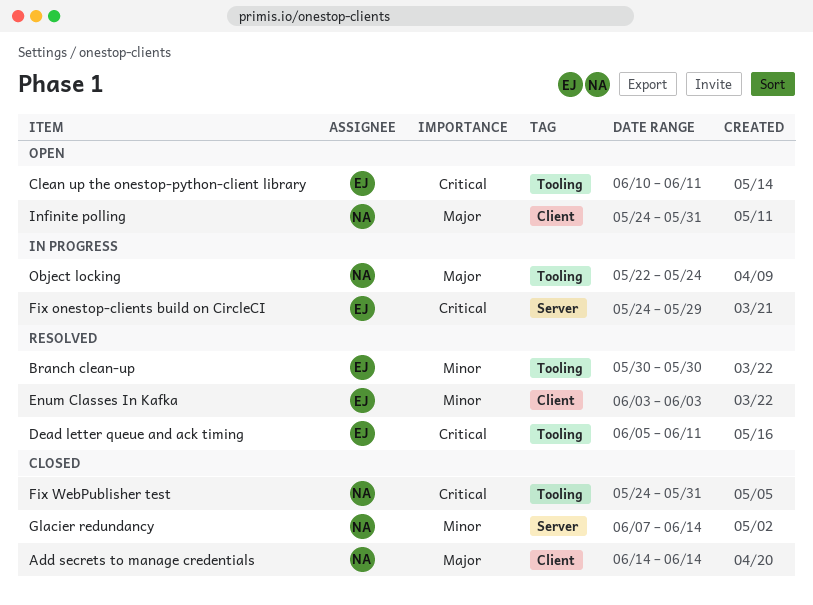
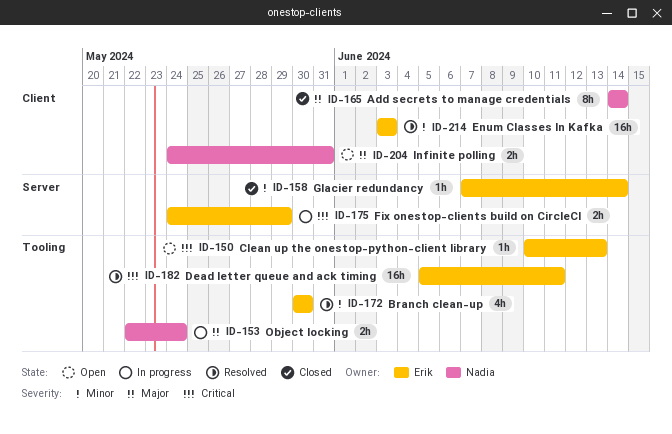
Clean up the onestop-python-client library, due: Jun 11 -> Jun 13
Fix WebPublisher test: present -> none
Glacier redundancy, owner: Nadia -> Erik

